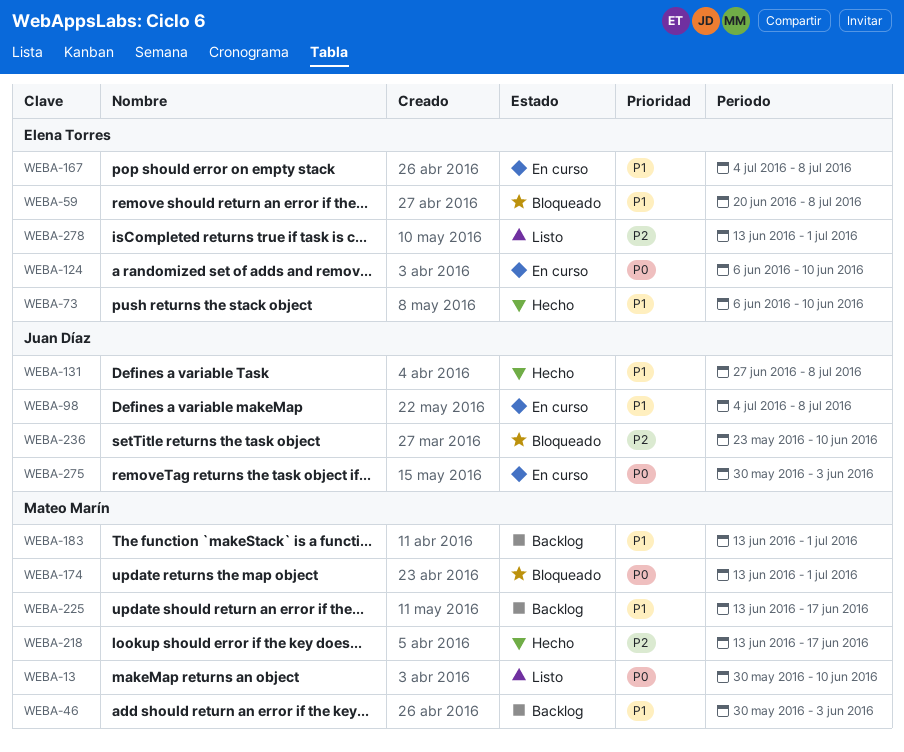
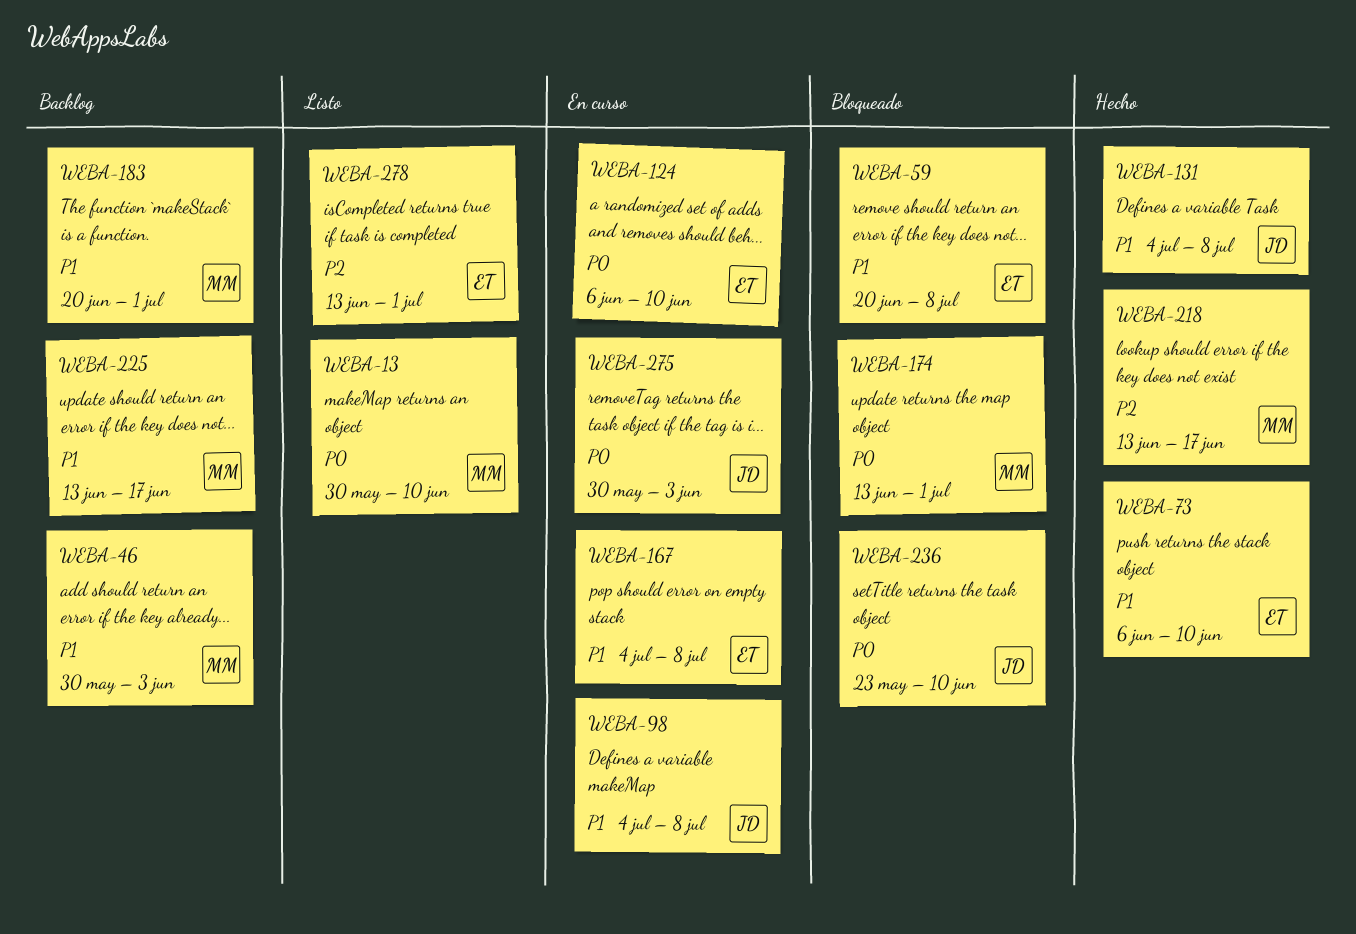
WEBA-131, start: Jun 27 -> Jul 4
WEBA-183, start: Jun 13 -> Jun 20
WEBA-236, priority: P2 -> P0

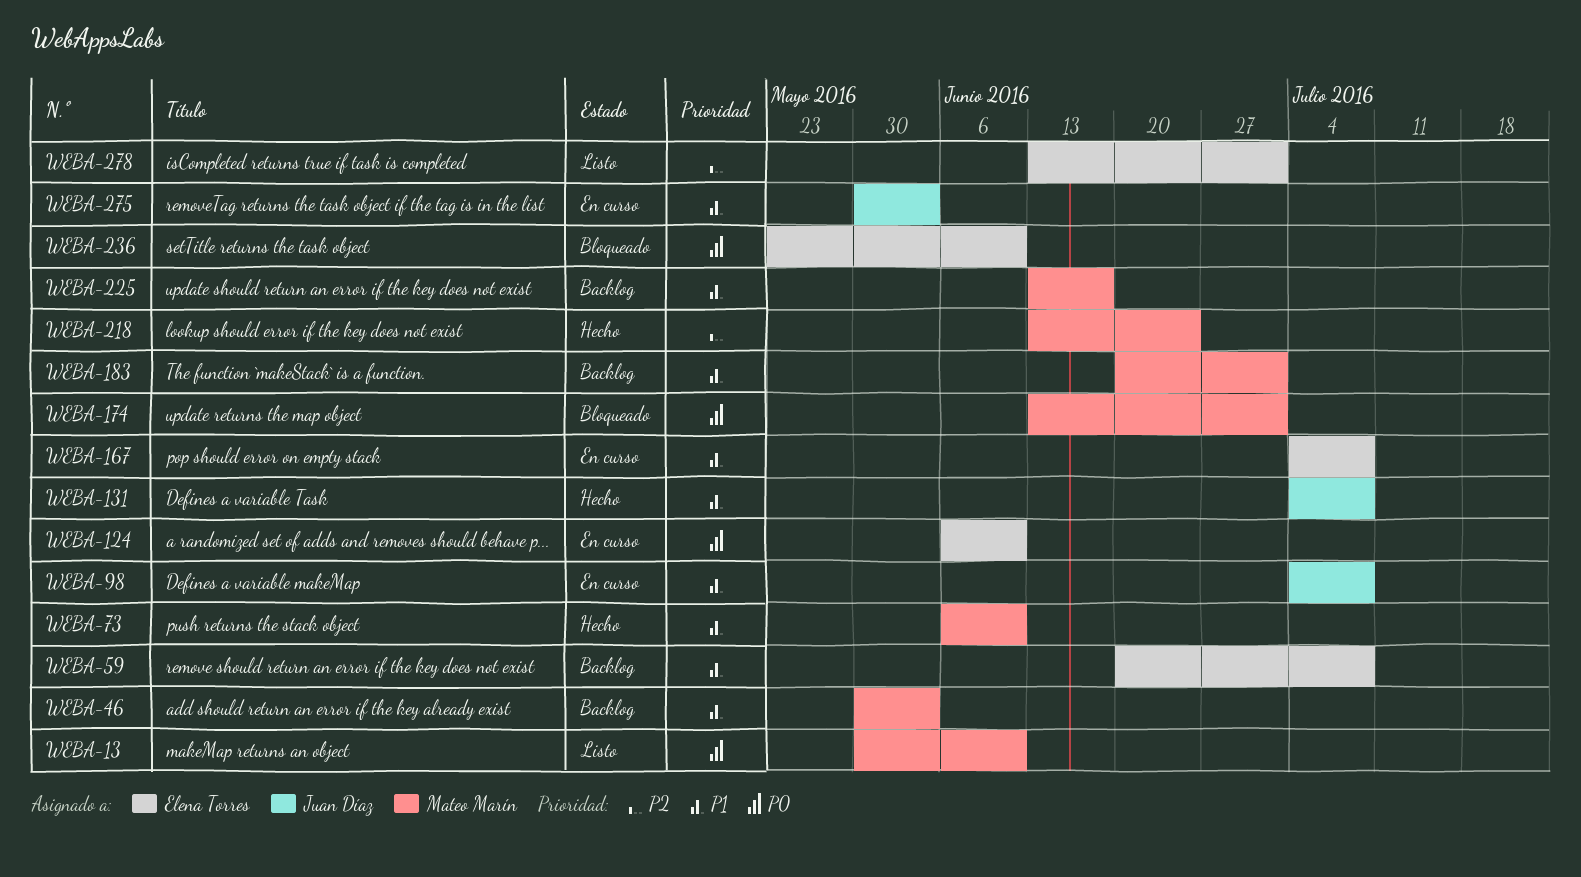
WEBA-59, status: Bloqueado -> Backlog
WEBA-73, owner: Elena Torres -> Mateo Marín
WEBA-218, due: Jun 17 -> Jun 24
WEBA-236, owner: Juan Díaz -> Elena Torres
WEBA-275, priority: P0 -> P1

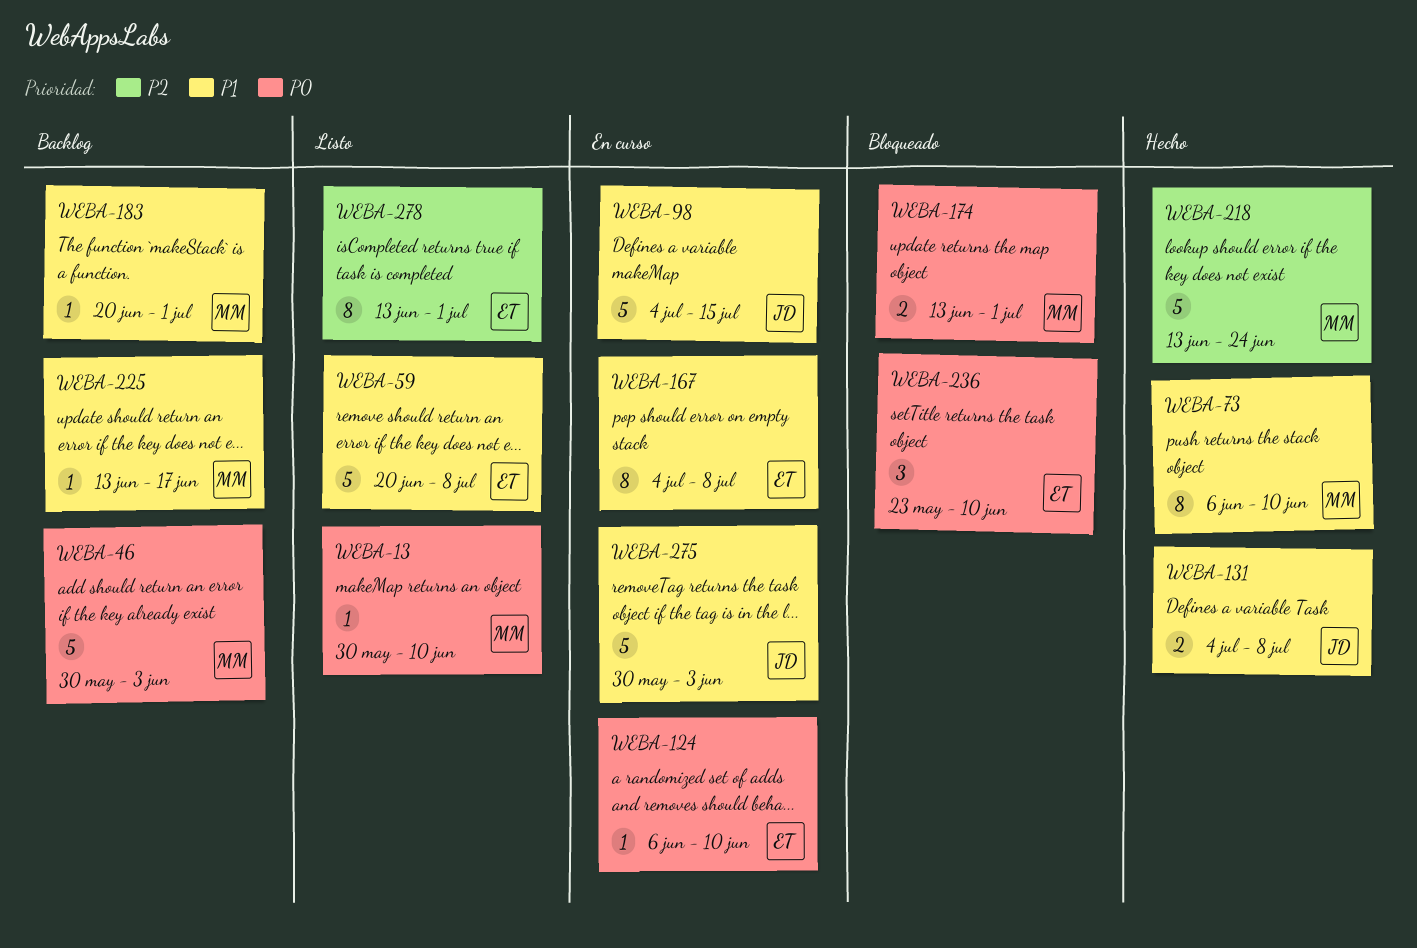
WEBA-46, priority: P1 -> P0
WEBA-59, status: Backlog -> Listo
WEBA-98, due: Jul 8 -> Jul 15

